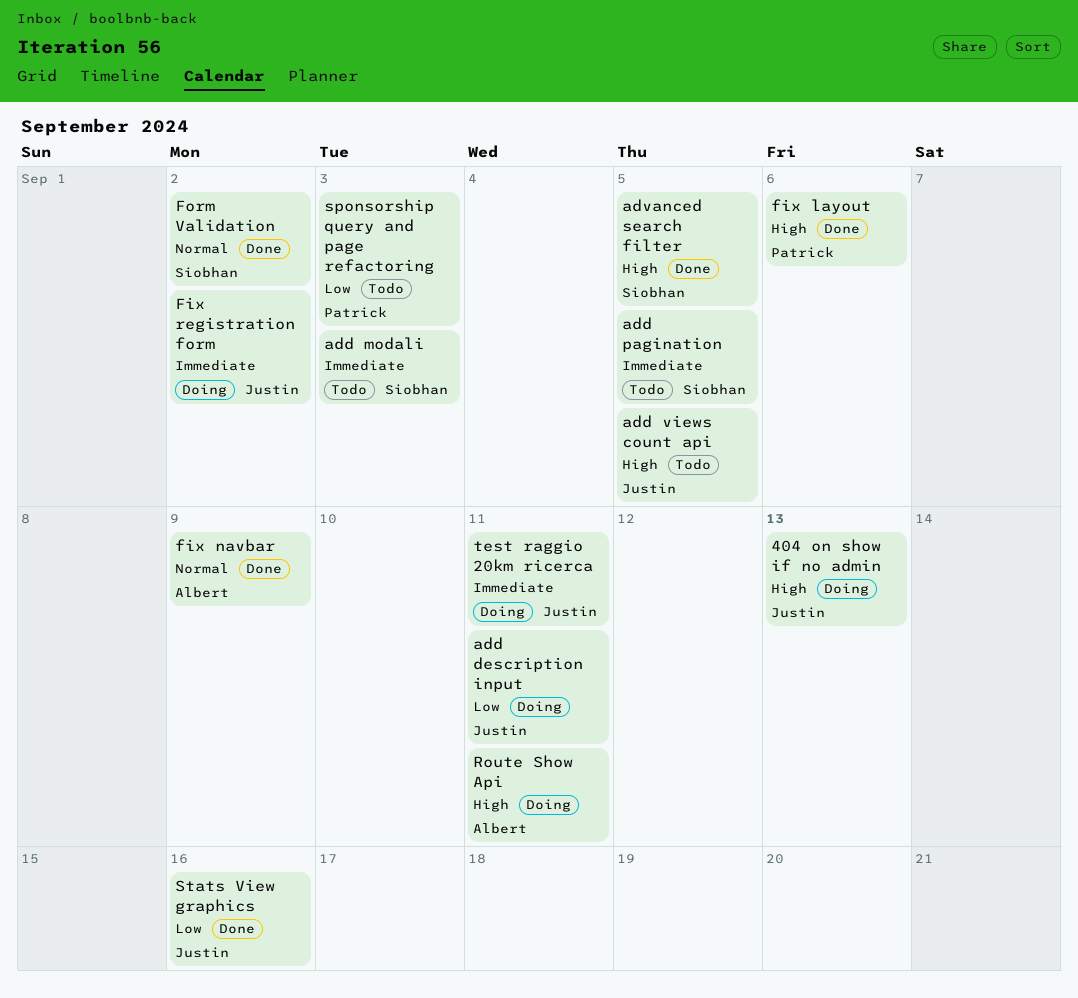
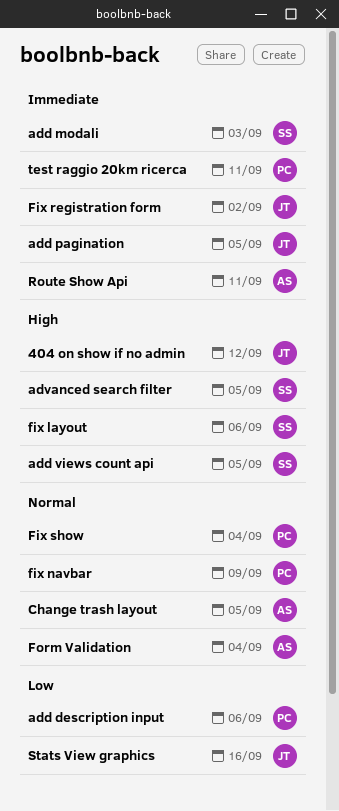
404 on show if no admin, due: Sep 13 -> Sep 12
add description input, owner: Justin -> Patrick
add description input, due: Sep 11 -> Sep 6
add pagination, owner: Siobhan -> Justin
add views count api, owner: Justin -> Siobhan
Change trash layout: none -> present
fix layout, owner: Patrick -> Siobhan
fix navbar, owner: Albert -> Patrick
Fix show: none -> present
Form Validation, owner: Siobhan -> Albert
Form Validation, due: Sep 2 -> Sep 4
Route Show Api, priority: High -> Immediate
sponsorship query and page refactoring: present -> none
test raggio 20km ricerca, owner: Justin -> Patrick

